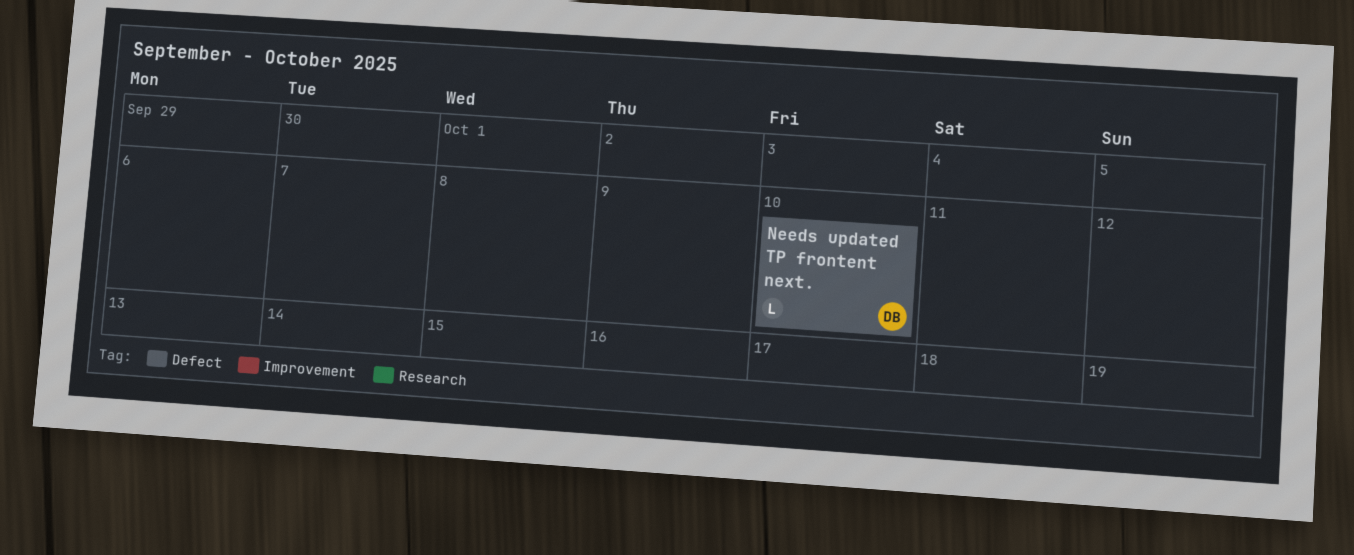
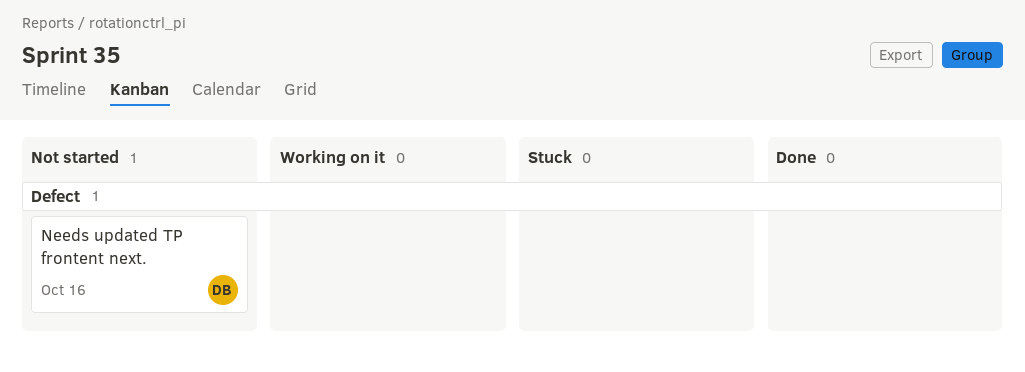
Needs updated TP frontent next., due: Oct 10 -> Oct 16

